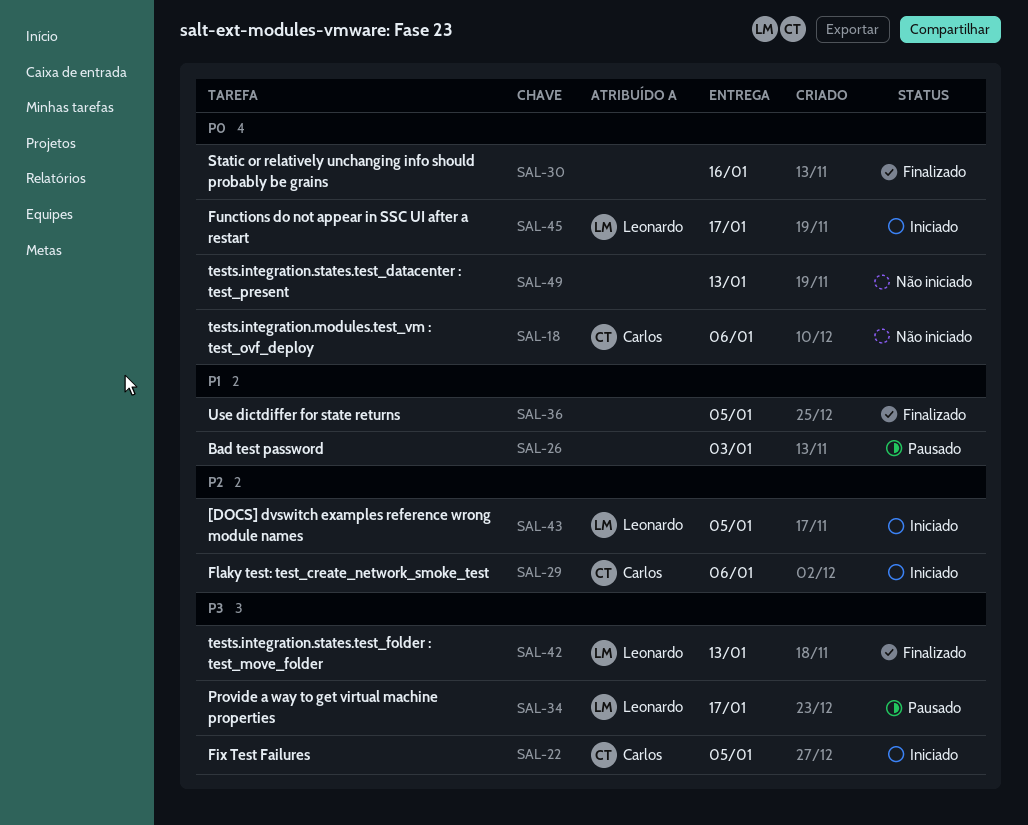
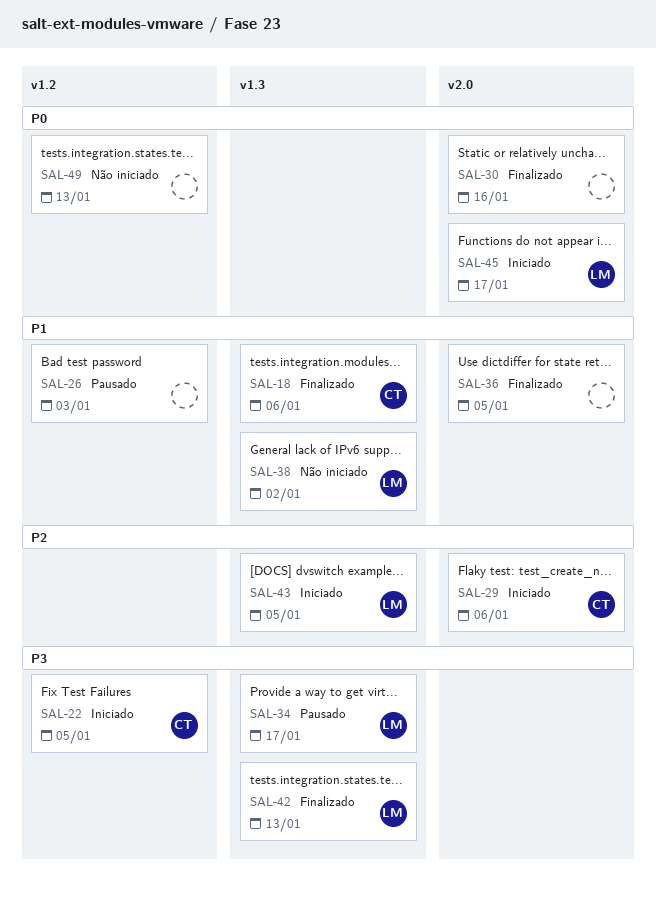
SAL-18, status: Não iniciado -> Finalizado
SAL-18, priority: P0 -> P1
SAL-38: none -> present

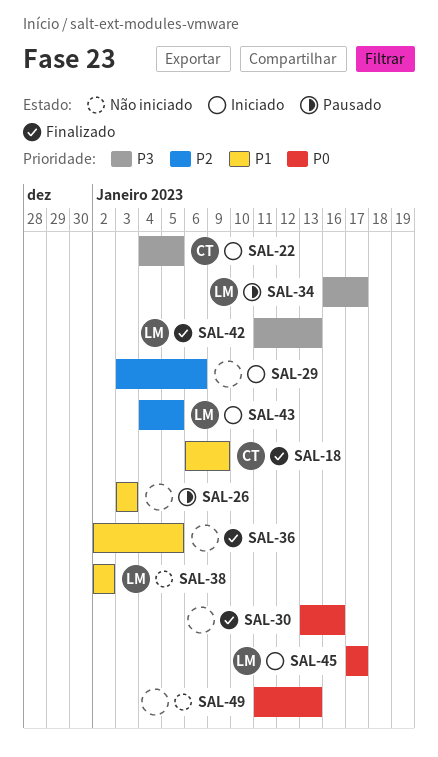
SAL-18, due: Jan 6 -> Jan 9
SAL-29, owner: CT -> none

